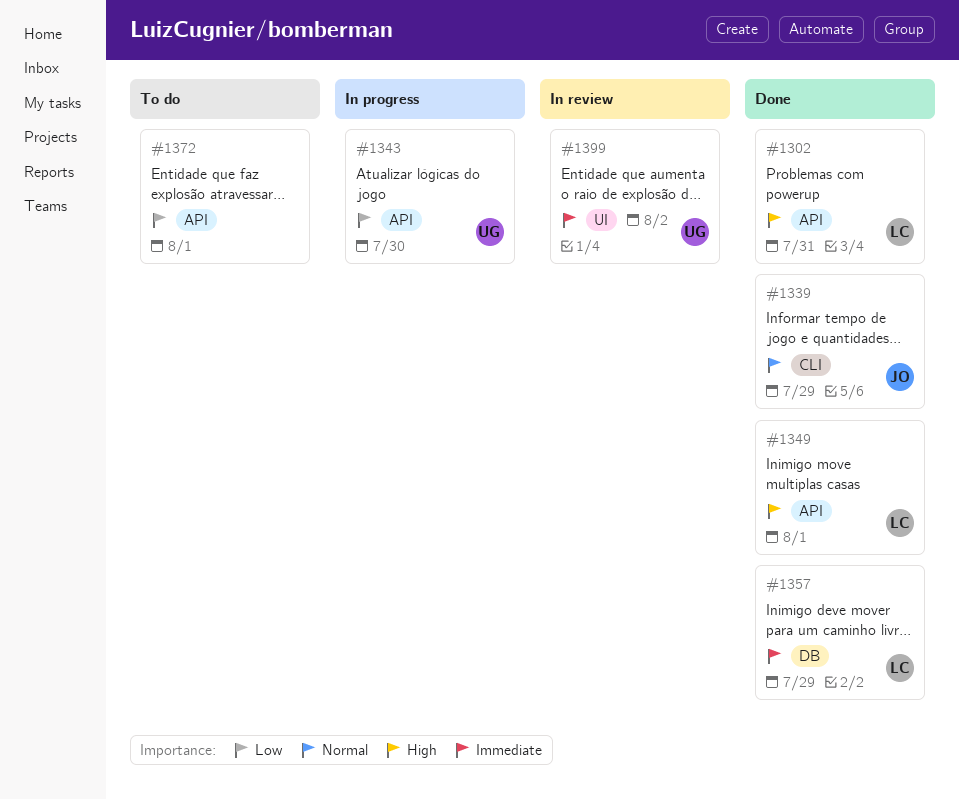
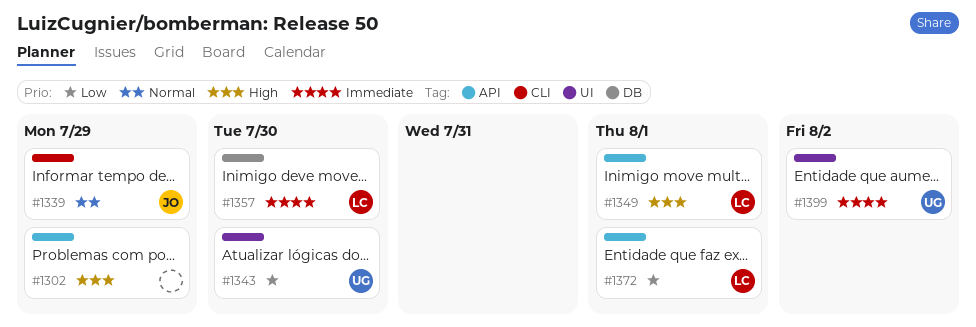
#1302, owner: LC -> none
#1302, due: Jul 31 -> Jul 29
#1343, label: API -> UI
#1357, due: Jul 29 -> Jul 30
#1372, owner: none -> LC

